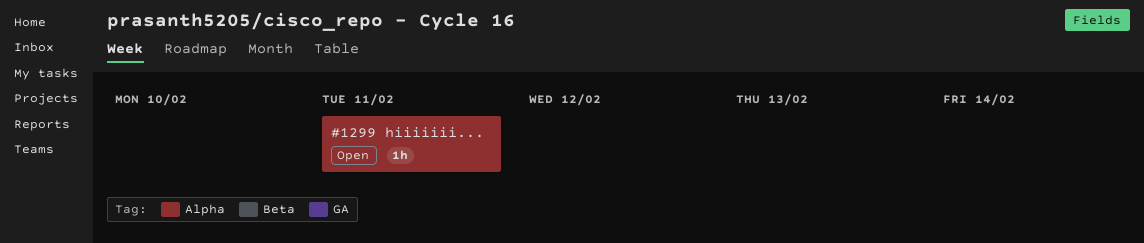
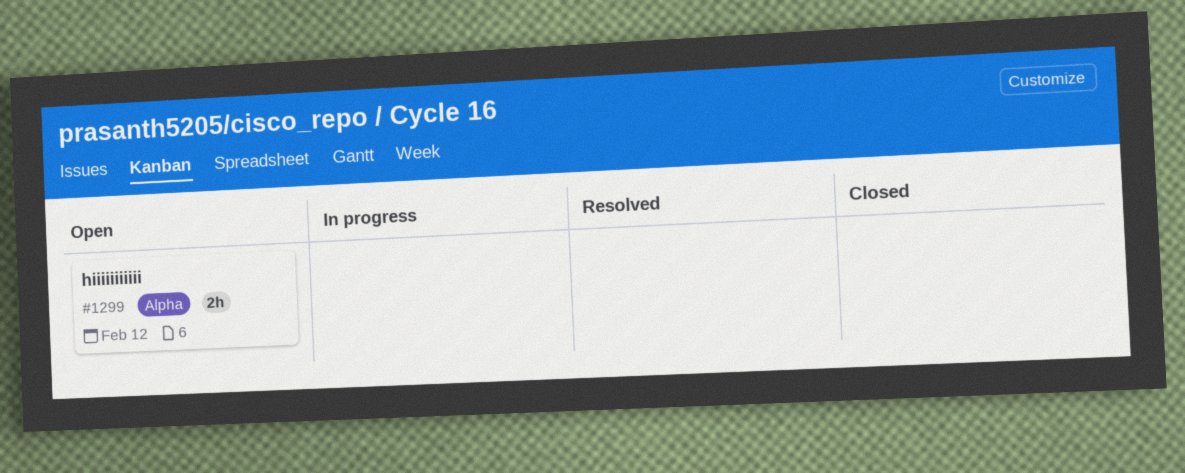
#1299, estimate: 1h -> 2h
#1299, due: Feb 11 -> Feb 12

